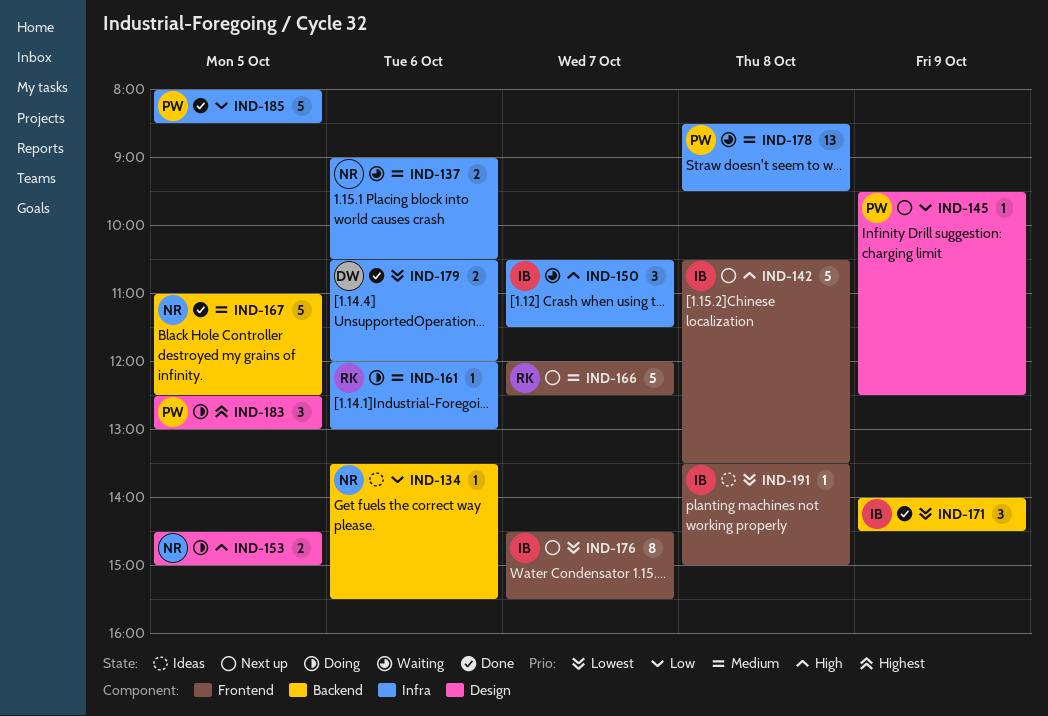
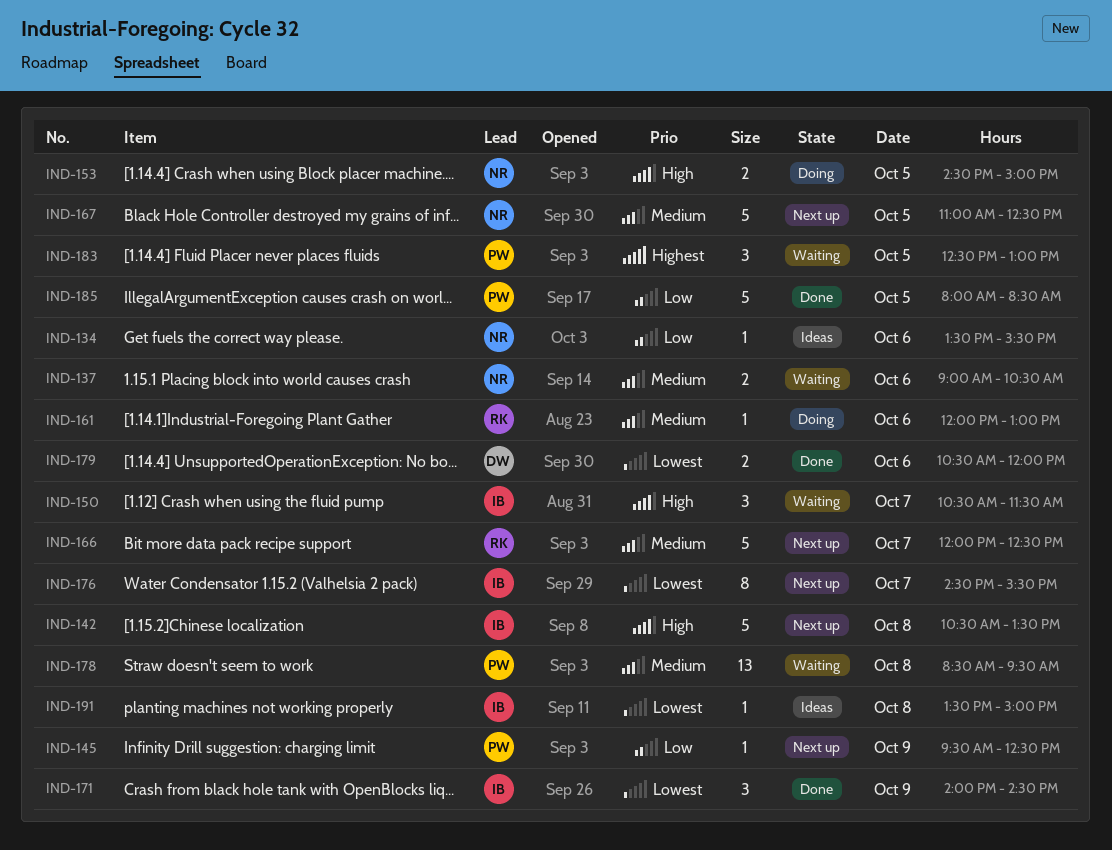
IND-167, status: Done -> Next up
IND-183, status: Doing -> Waiting

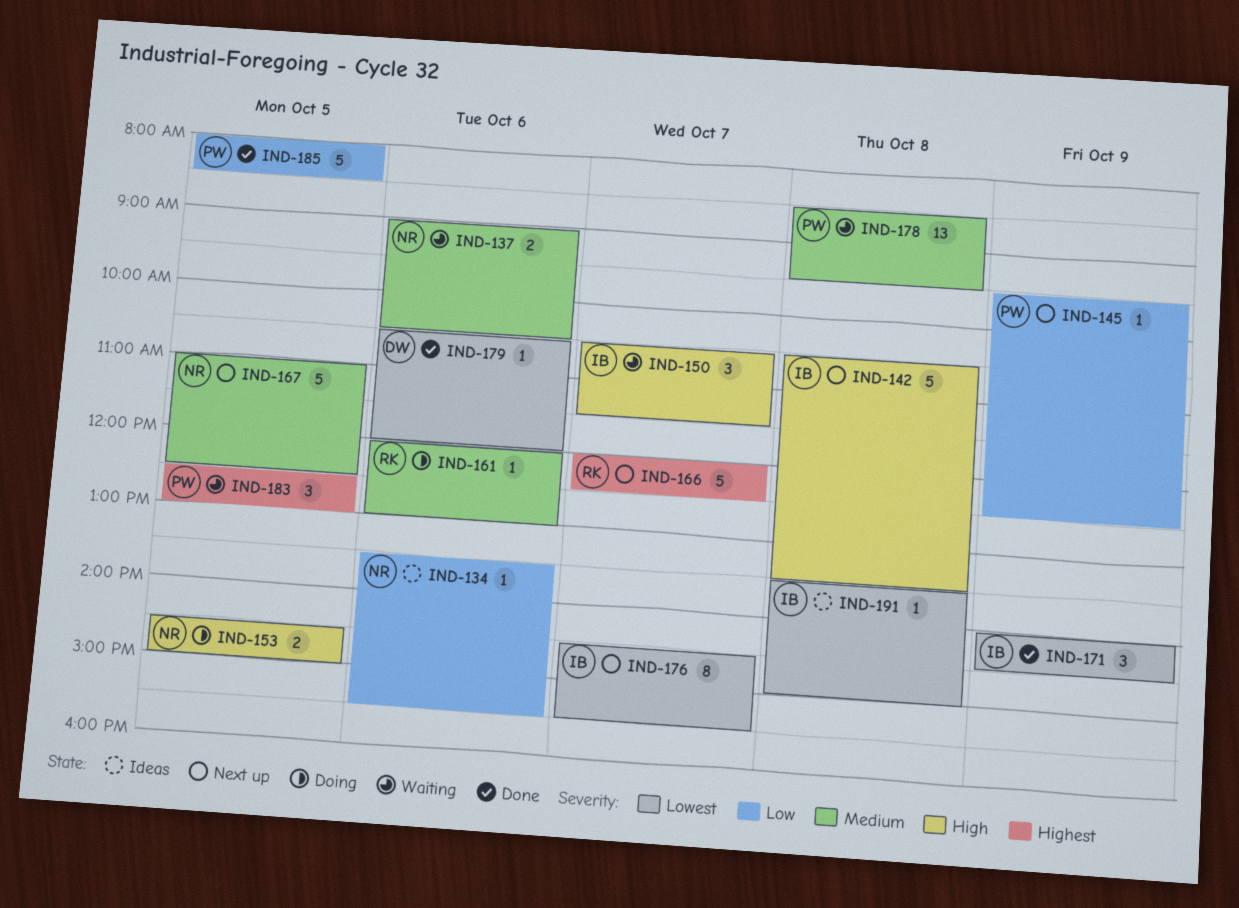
IND-166, priority: Medium -> Highest
IND-179, estimate: 2 -> 1

